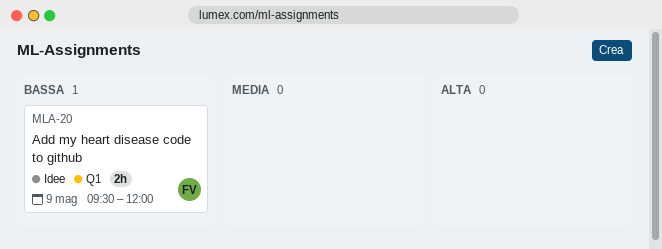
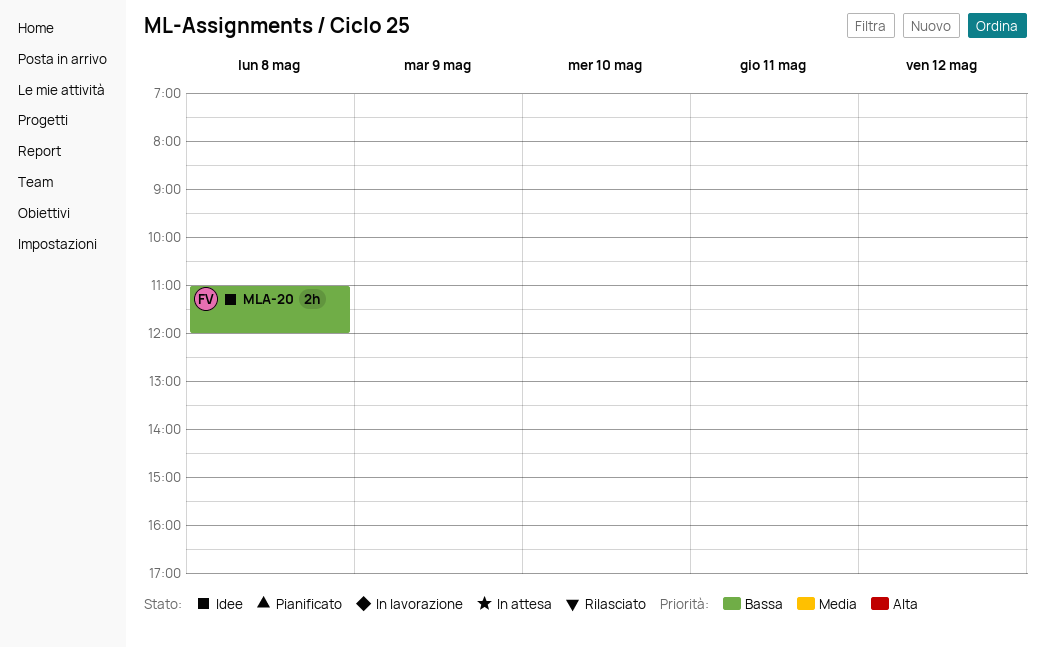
MLA-20, day: May 9 -> May 8
MLA-20, begins: 09:30 -> 11:00

